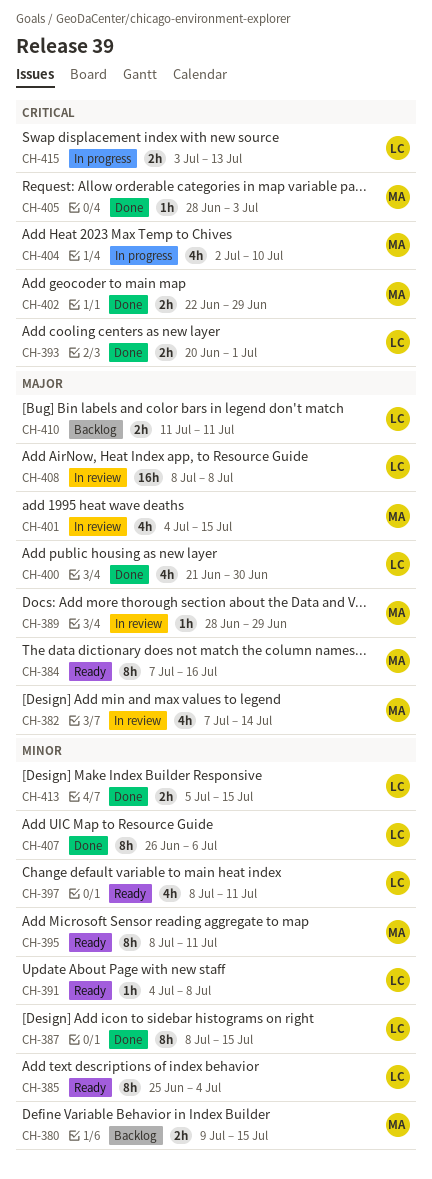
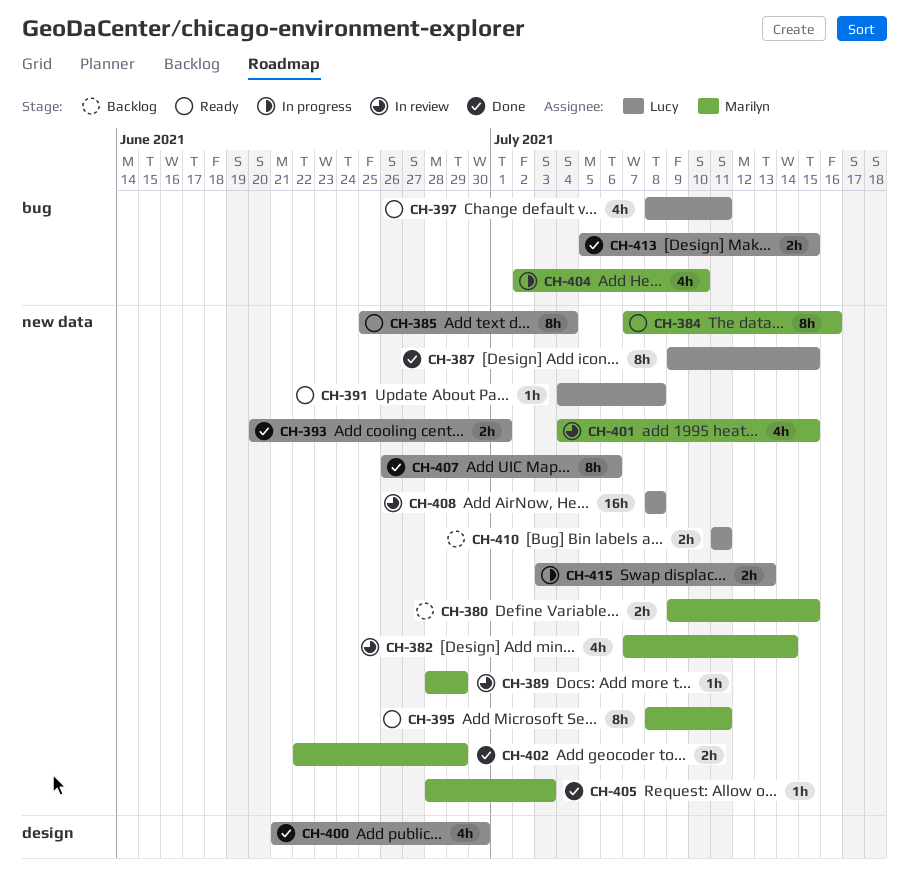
CH-387, start: Jul 8 -> Jul 9

